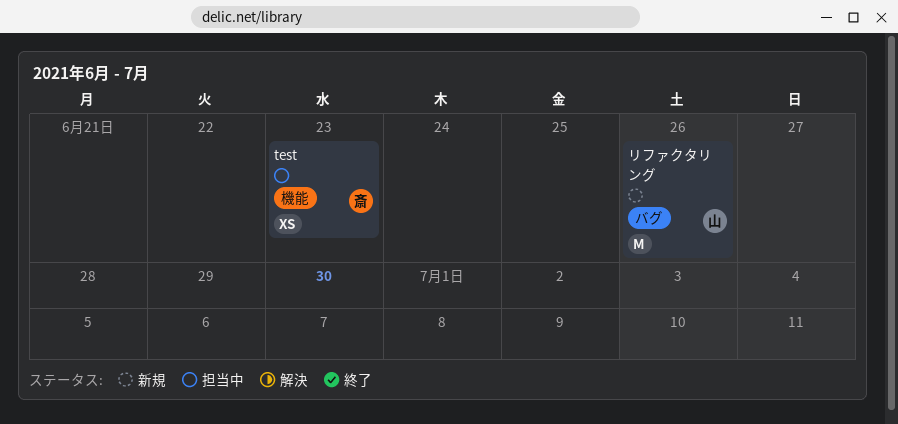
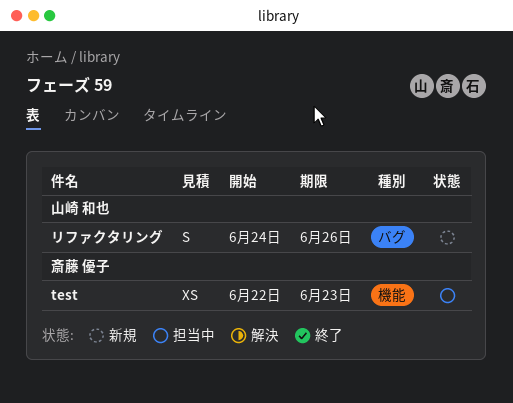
リファクタリング, estimate: M -> S

